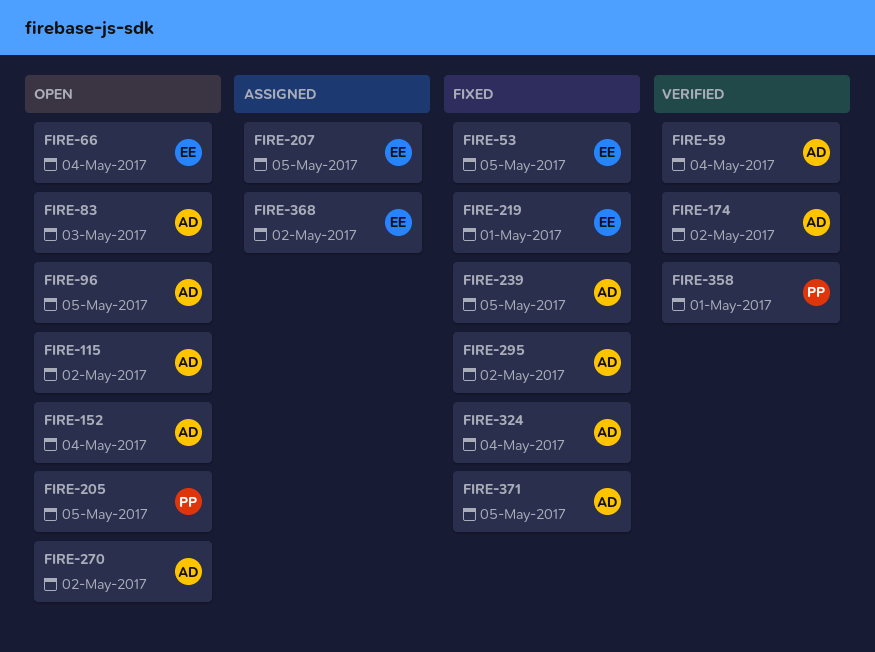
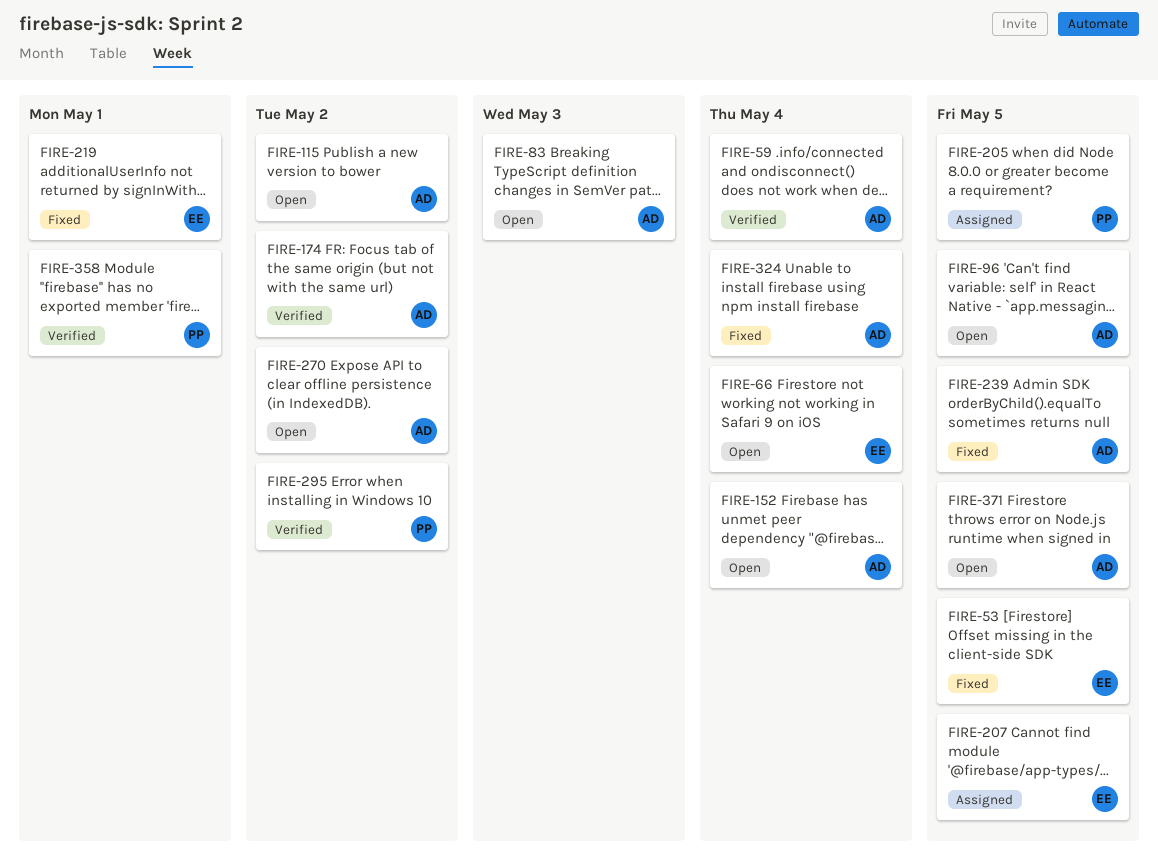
FIRE-205, status: Open -> Assigned
FIRE-295, status: Fixed -> Verified
FIRE-295, owner: AD -> PP
FIRE-368: present -> none
FIRE-371, status: Fixed -> Open

